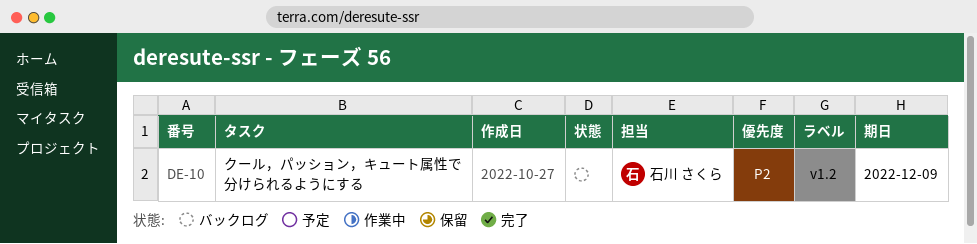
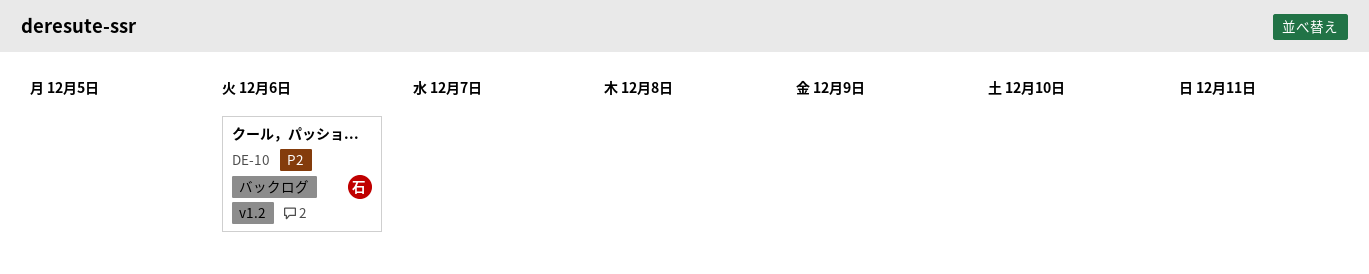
DE-10, due: Dec 9 -> Dec 6

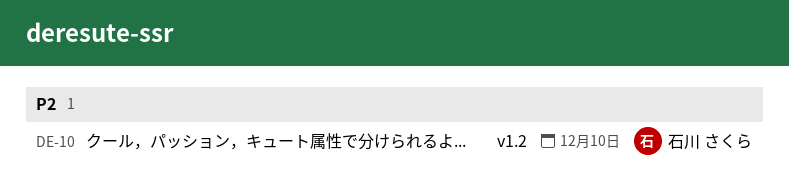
DE-10, due: Dec 6 -> Dec 10

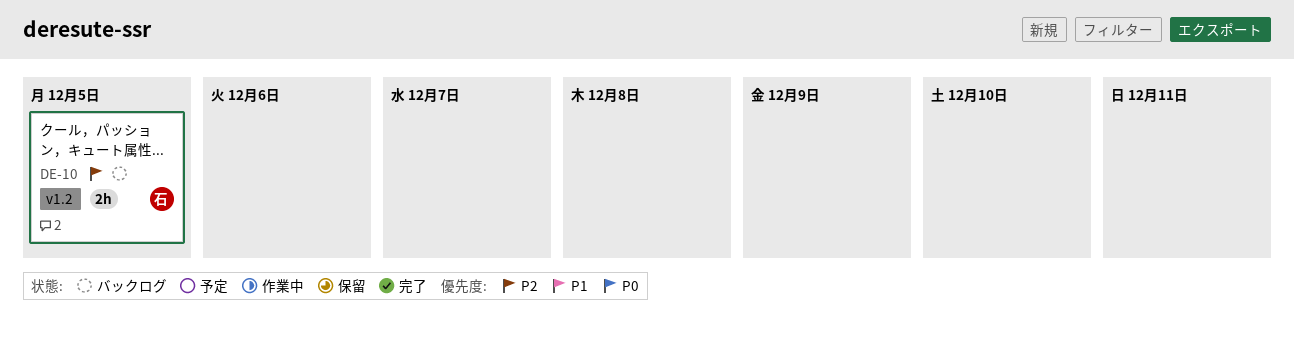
DE-10, due: Dec 10 -> Dec 5

